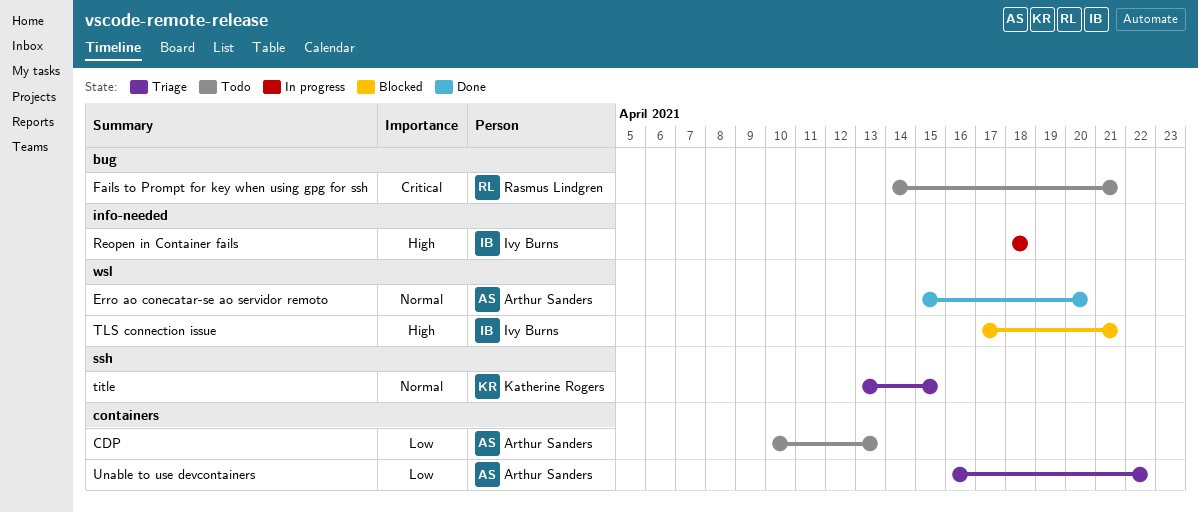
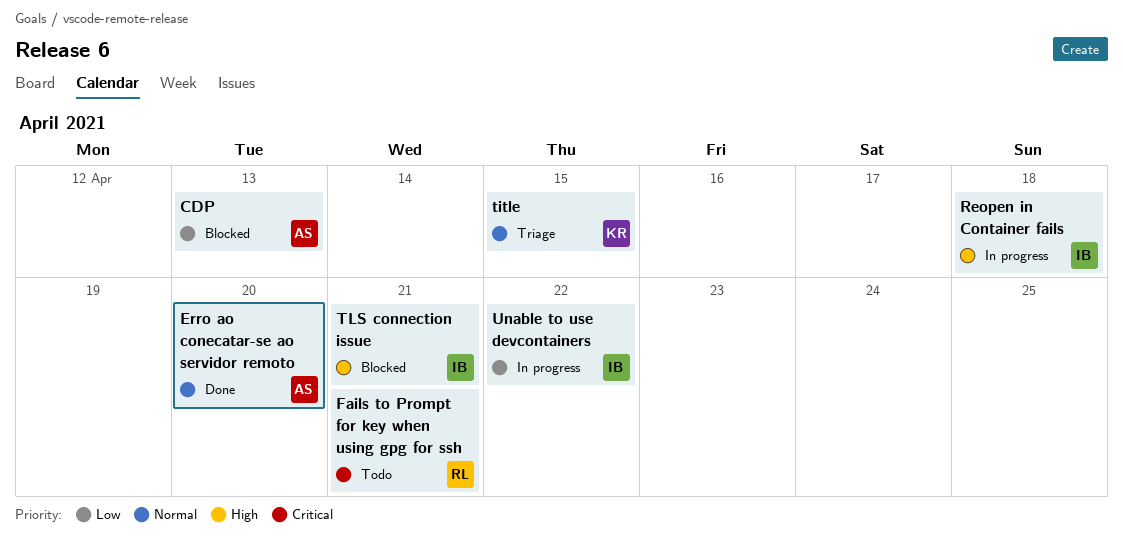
CDP, status: Todo -> Blocked
Unable to use devcontainers, status: Triage -> In progress
Unable to use devcontainers, owner: Arthur Sanders -> Ivy Burns

